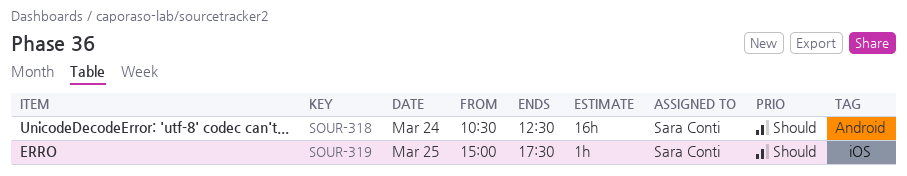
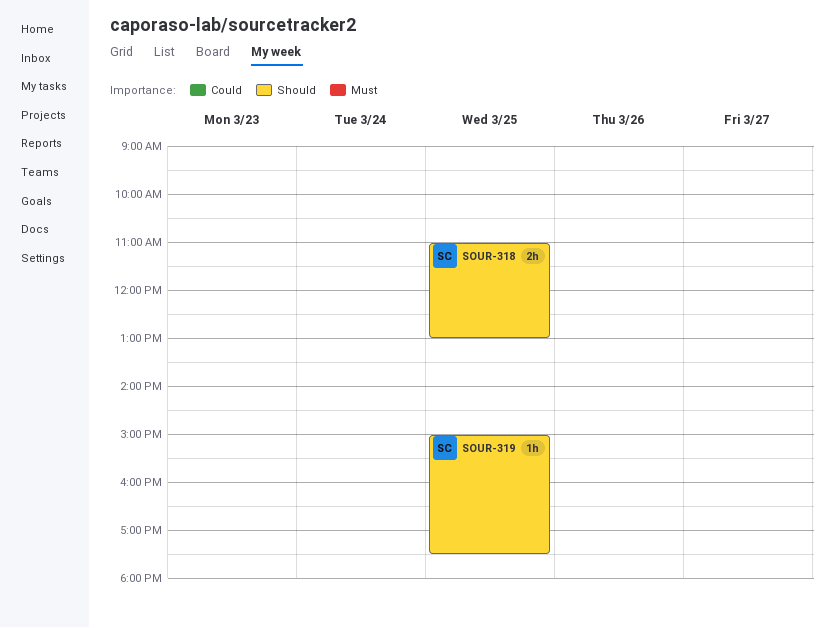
SOUR-318, estimate: 16h -> 2h
SOUR-318, day: Mar 24 -> Mar 25
SOUR-318, begins: 10:30 -> 11:00
SOUR-318, ends: 12:30 -> 13:00

